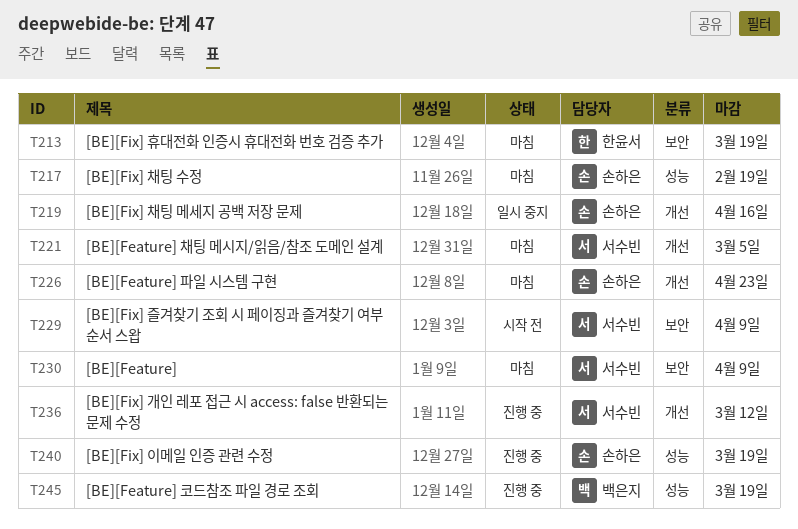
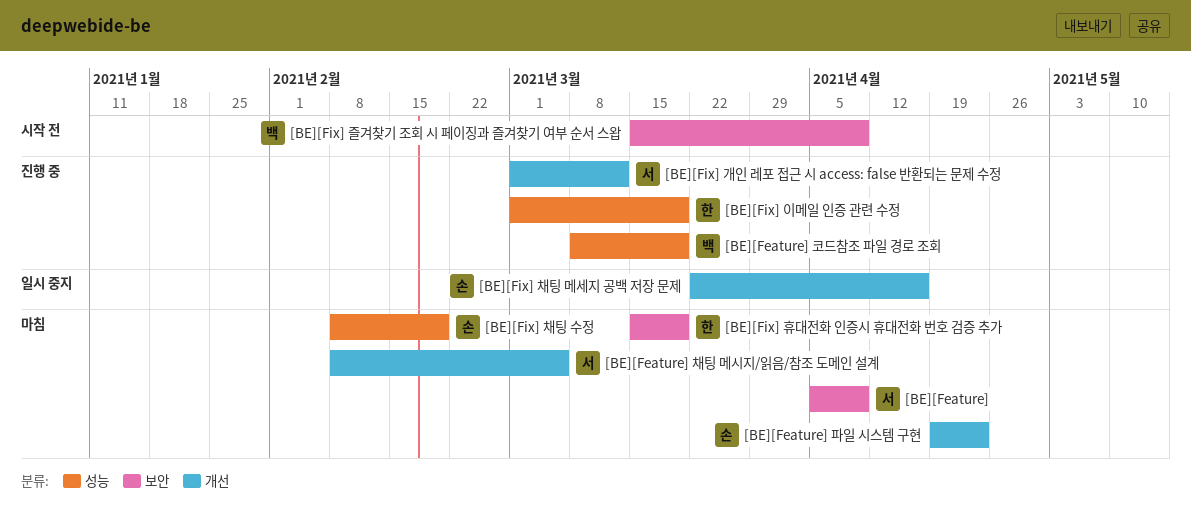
[BE][Fix] 이메일 인증 관련 수정, owner: 손하은 -> 한윤서
[BE][Fix] 즐겨찾기 조회 시 페이징과 즐겨찾기 여부 순서 스왑, owner: 서수빈 -> 백은지

